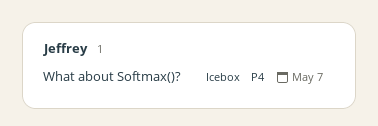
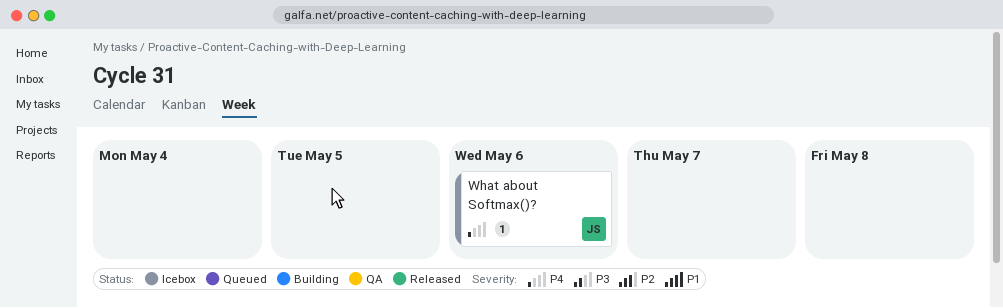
What about Softmax()?, due: May 7 -> May 6

